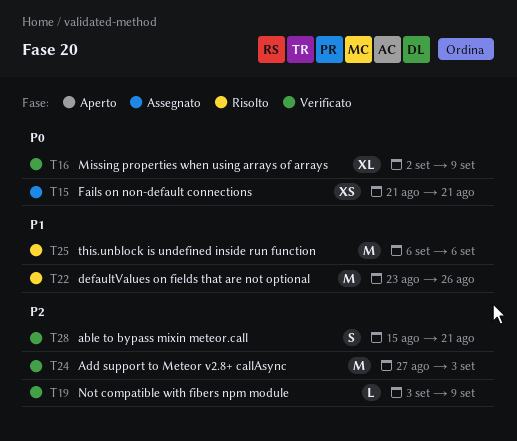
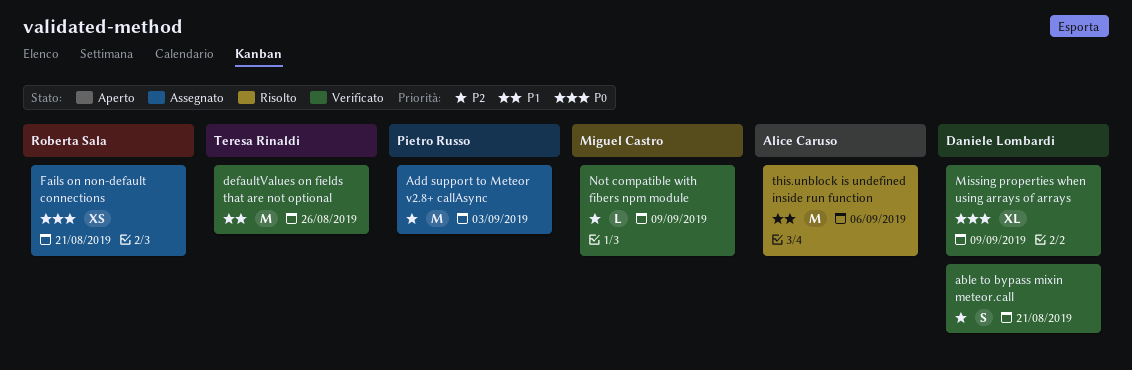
Add support to Meteor v2.8+ callAsync, status: Verificato -> Assegnato
defaultValues on fields that are not optional, status: Risolto -> Verificato

